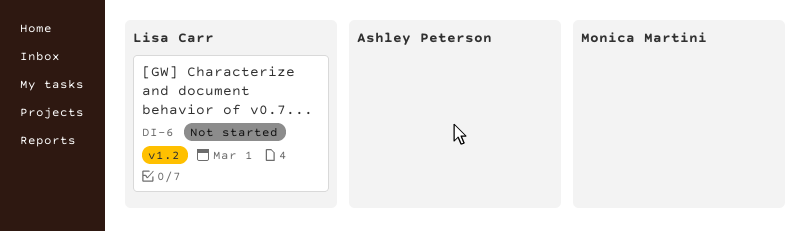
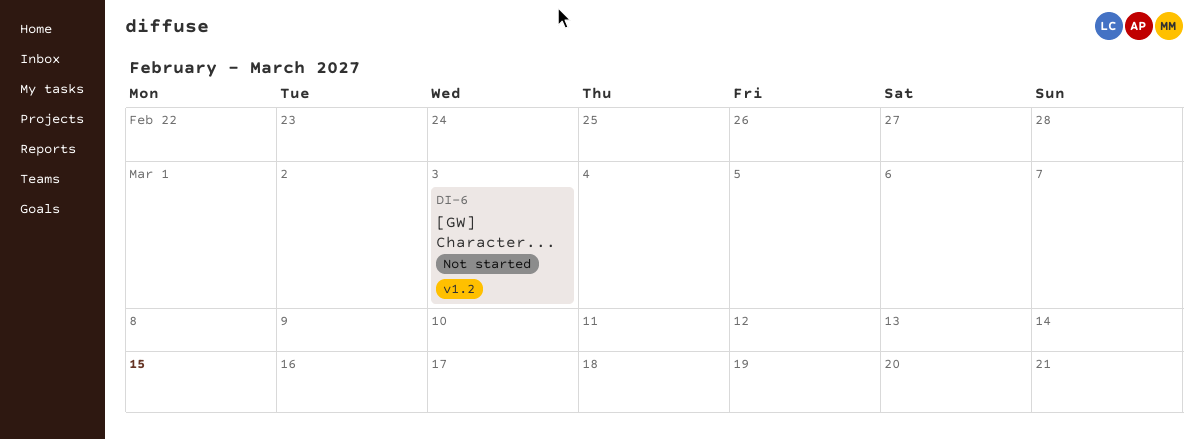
DI-6, due: Mar 1 -> Mar 3

